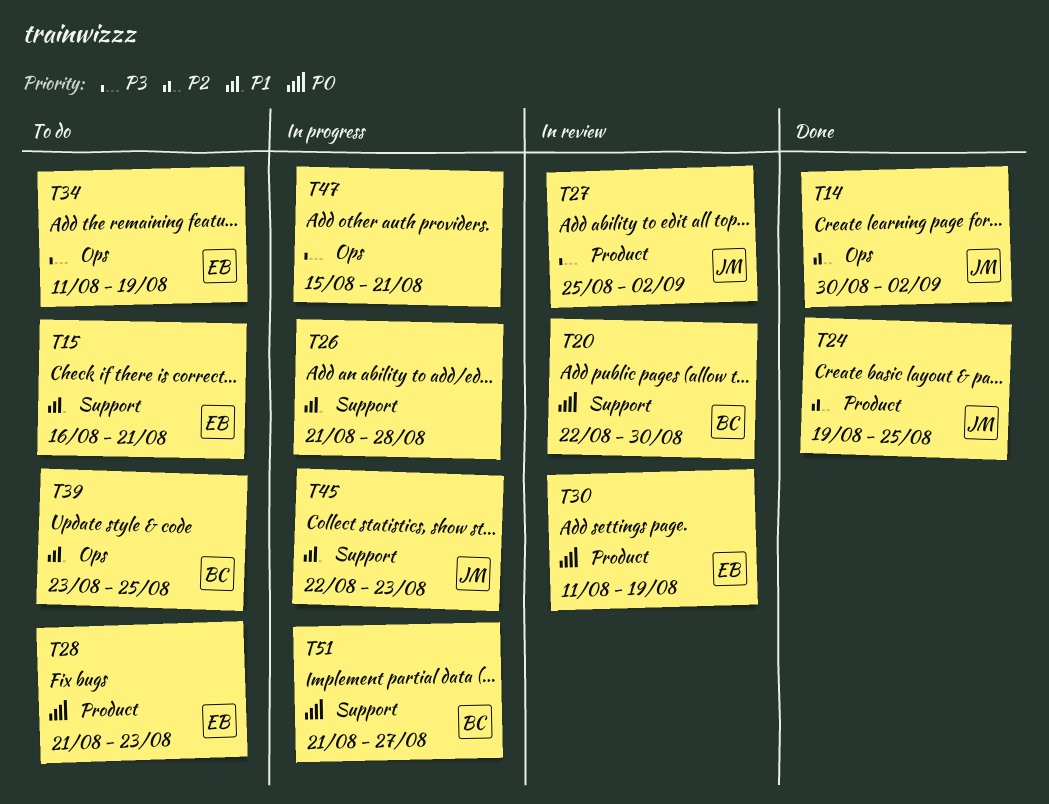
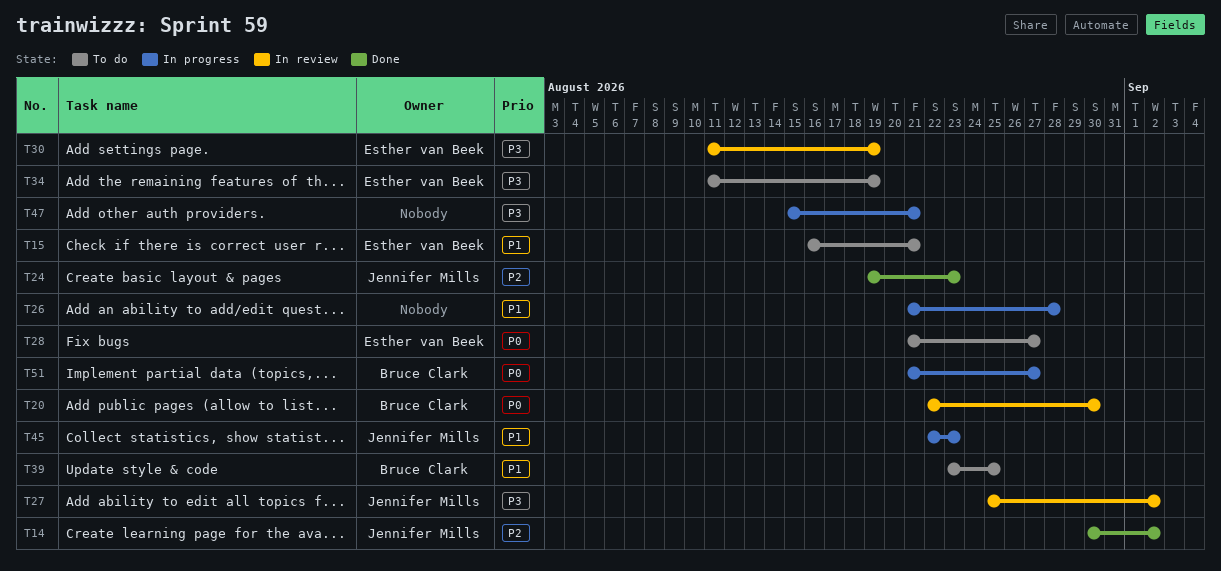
T24, due: Aug 25 -> Aug 23
T28, due: Aug 23 -> Aug 27
T30, priority: P0 -> P3

